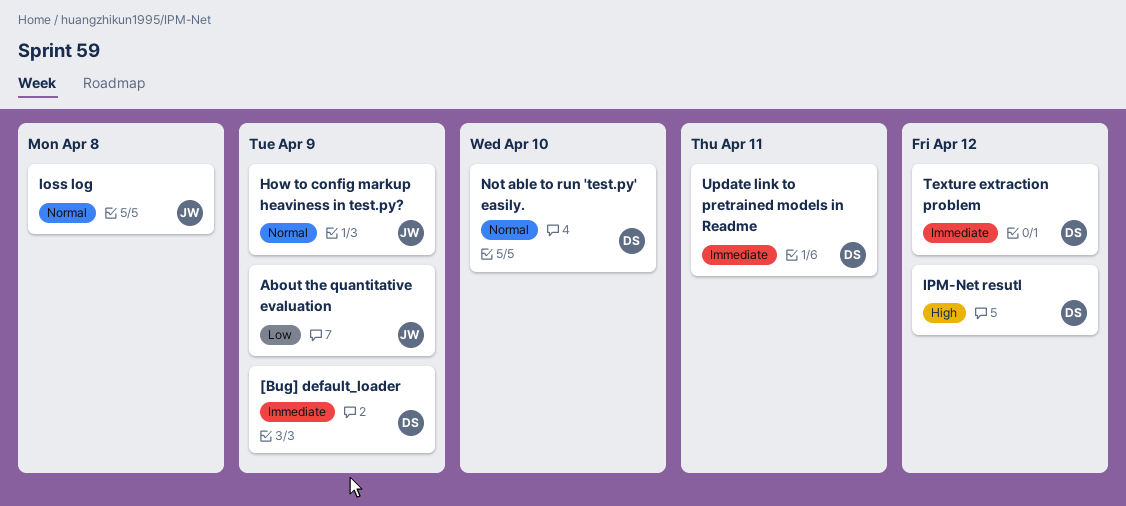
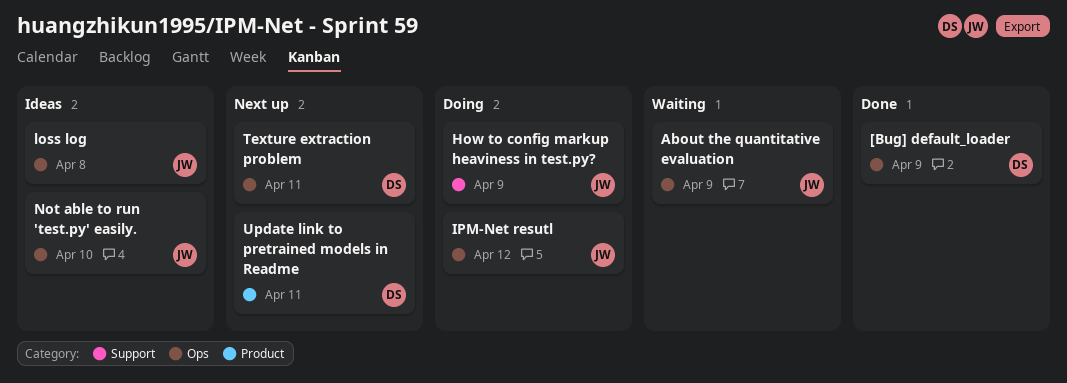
IPM-Net resutl, owner: DS -> JW
Not able to run 'test.py' easily., owner: DS -> JW
Texture extraction problem, due: Apr 12 -> Apr 11

